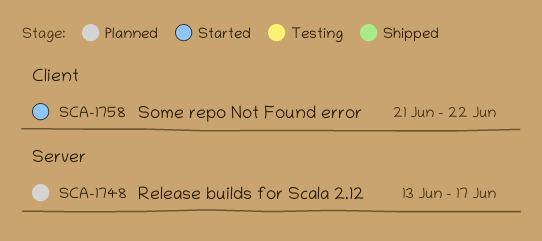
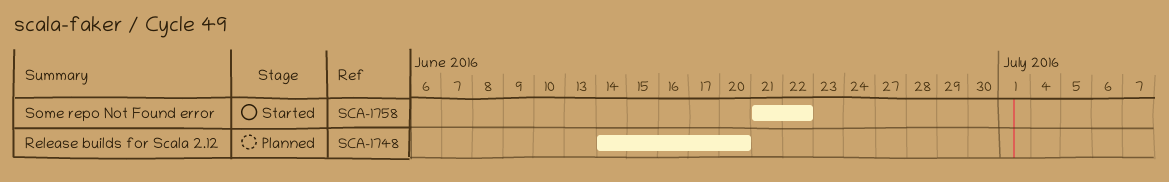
SCA-1748, start: Jun 13 -> Jun 14
SCA-1748, due: Jun 17 -> Jun 20

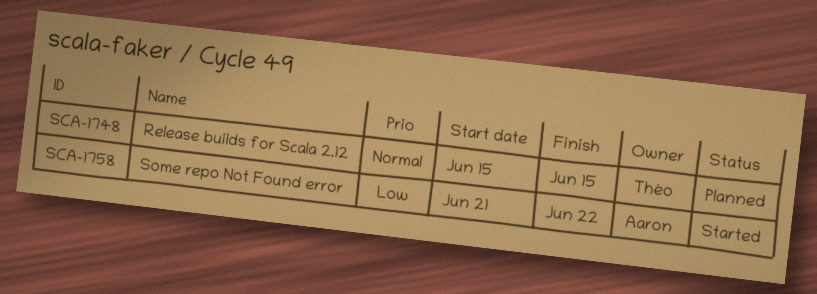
SCA-1748, start: Jun 14 -> Jun 15
SCA-1748, due: Jun 20 -> Jun 15

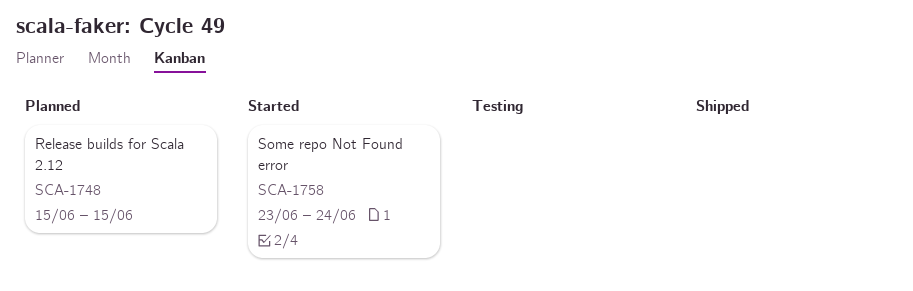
SCA-1758, start: Jun 21 -> Jun 23
SCA-1758, due: Jun 22 -> Jun 24

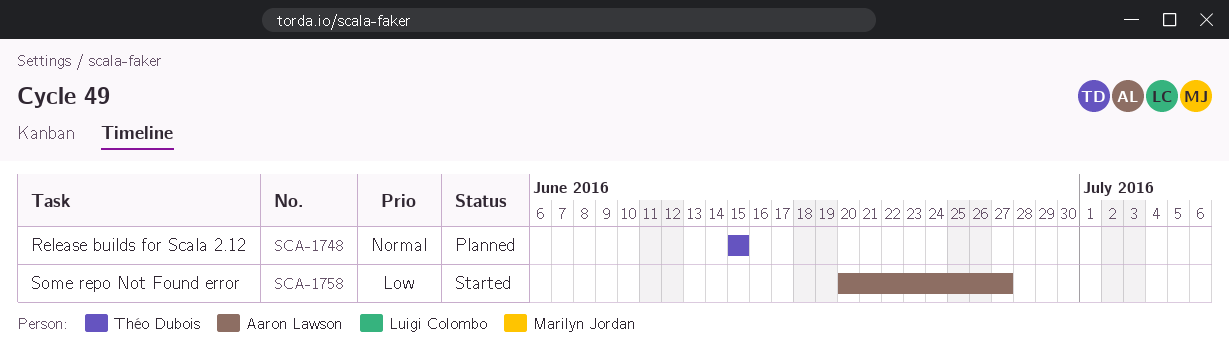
SCA-1758, start: Jun 23 -> Jun 20
SCA-1758, due: Jun 24 -> Jun 27

